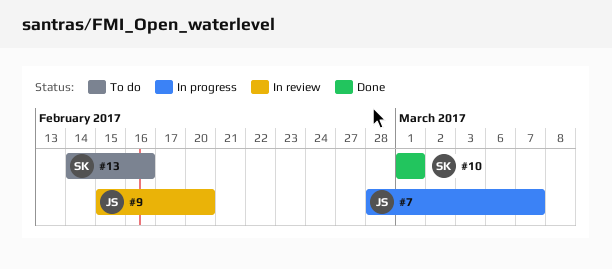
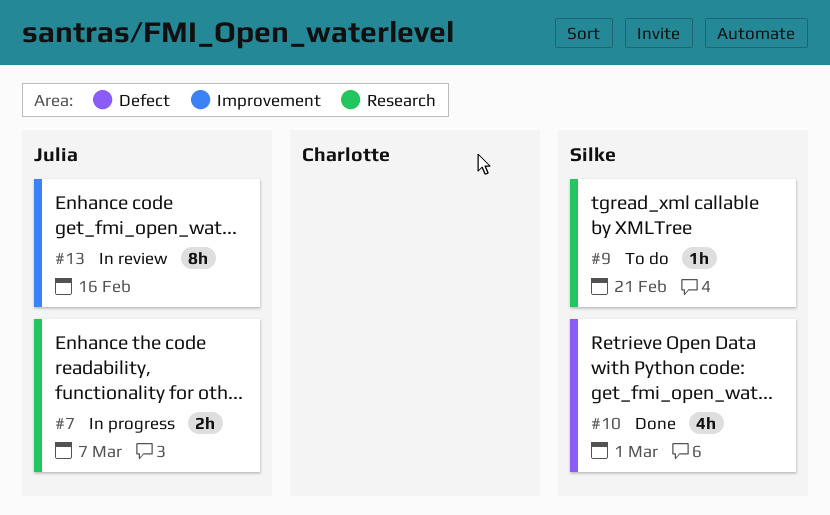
#9, status: In review -> To do
#9, owner: Julia -> Silke
#9, due: Feb 20 -> Feb 21
#13, status: To do -> In review
#13, owner: Silke -> Julia

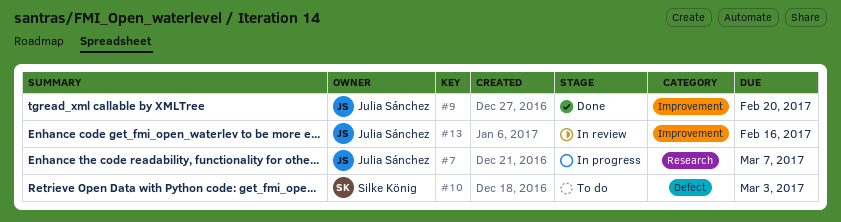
#9, status: To do -> Done
#9, owner: Silke König -> Julia Sánchez
#9, label: Research -> Improvement
#9, due: Feb 21 -> Feb 20
#10, status: Done -> To do
#10, due: Mar 1 -> Mar 3

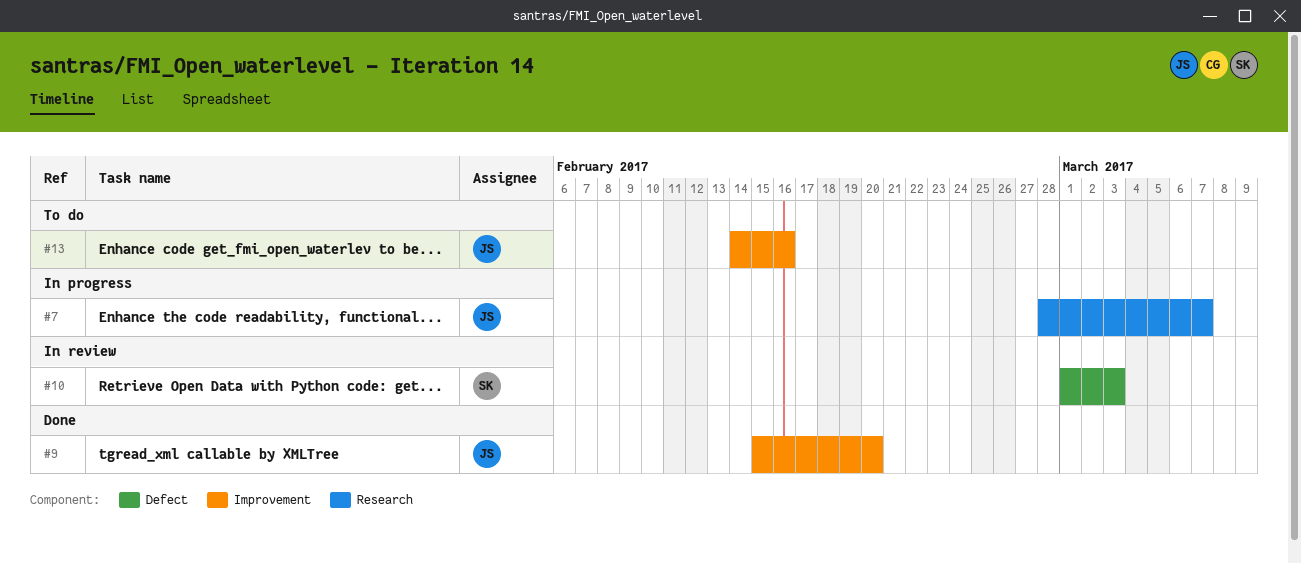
#10, status: To do -> In review
#13, status: In review -> To do

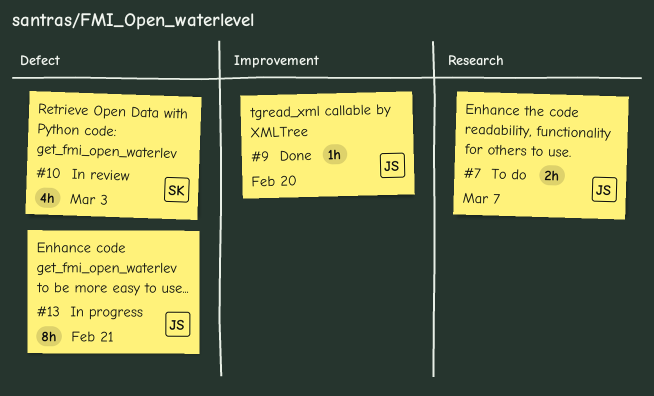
#7, status: In progress -> To do
#13, status: To do -> In progress
#13, label: Improvement -> Defect
#13, due: Feb 16 -> Feb 21

